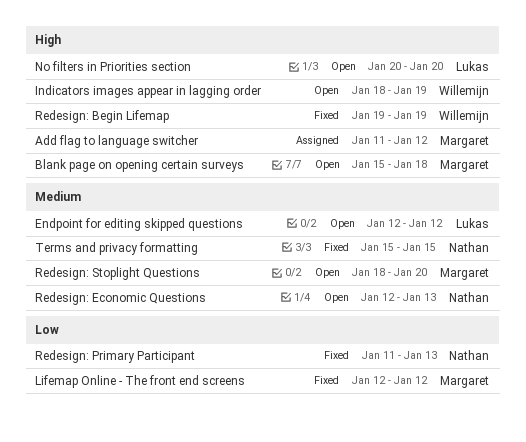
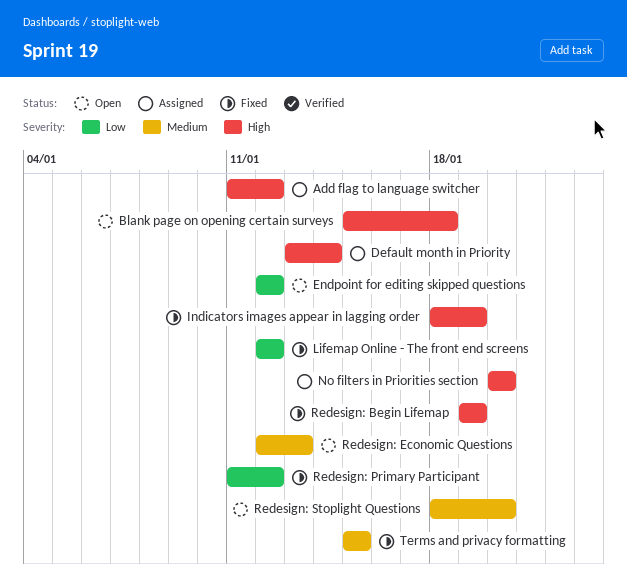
Default month in Priority: none -> present
Endpoint for editing skipped questions, priority: Medium -> Low
Indicators images appear in lagging order, status: Open -> Fixed
No filters in Priorities section, status: Open -> Assigned
Redesign: Primary Participant, due: Jan 13 -> Jan 12

